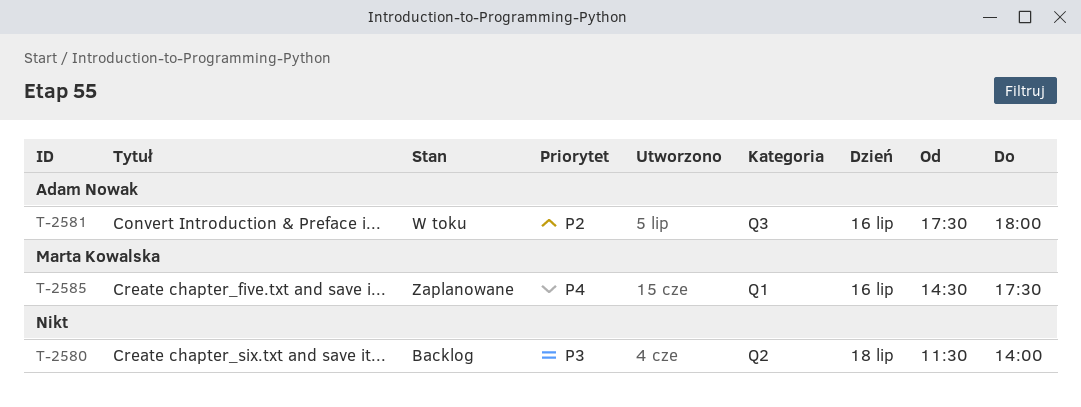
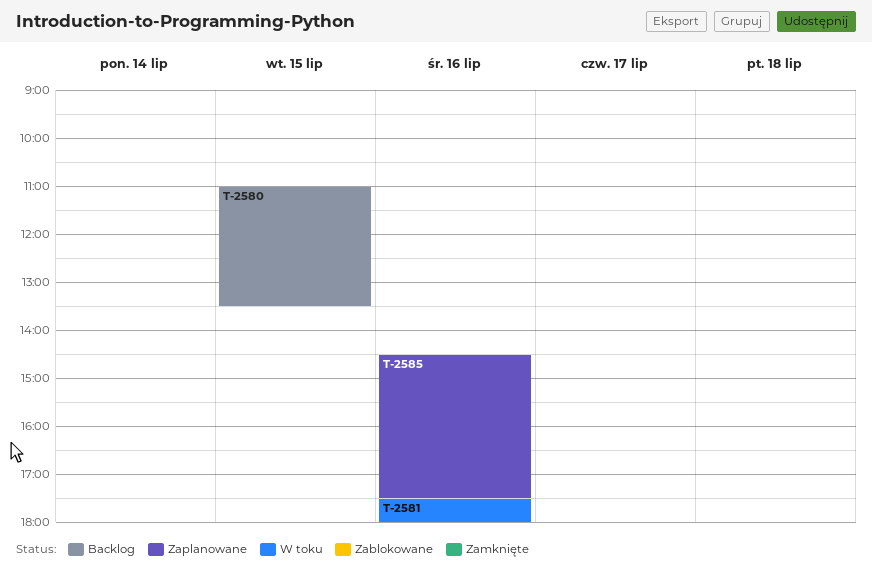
T-2580, day: Jul 18 -> Jul 15
T-2580, begins: 11:30 -> 11:00
T-2580, ends: 14:00 -> 13:30

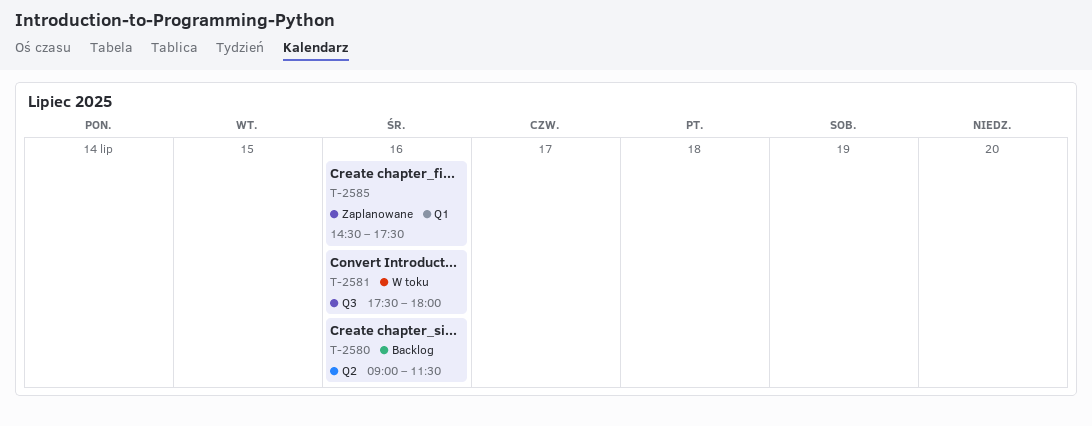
T-2580, day: Jul 15 -> Jul 16
T-2580, begins: 11:00 -> 09:00
T-2580, ends: 13:30 -> 11:30

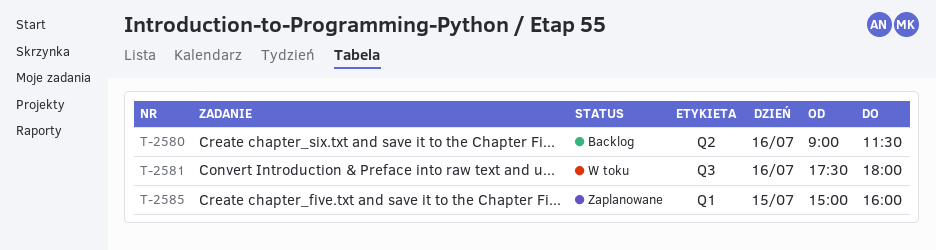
T-2585, day: Jul 16 -> Jul 15
T-2585, begins: 14:30 -> 15:00
T-2585, ends: 17:30 -> 16:00

